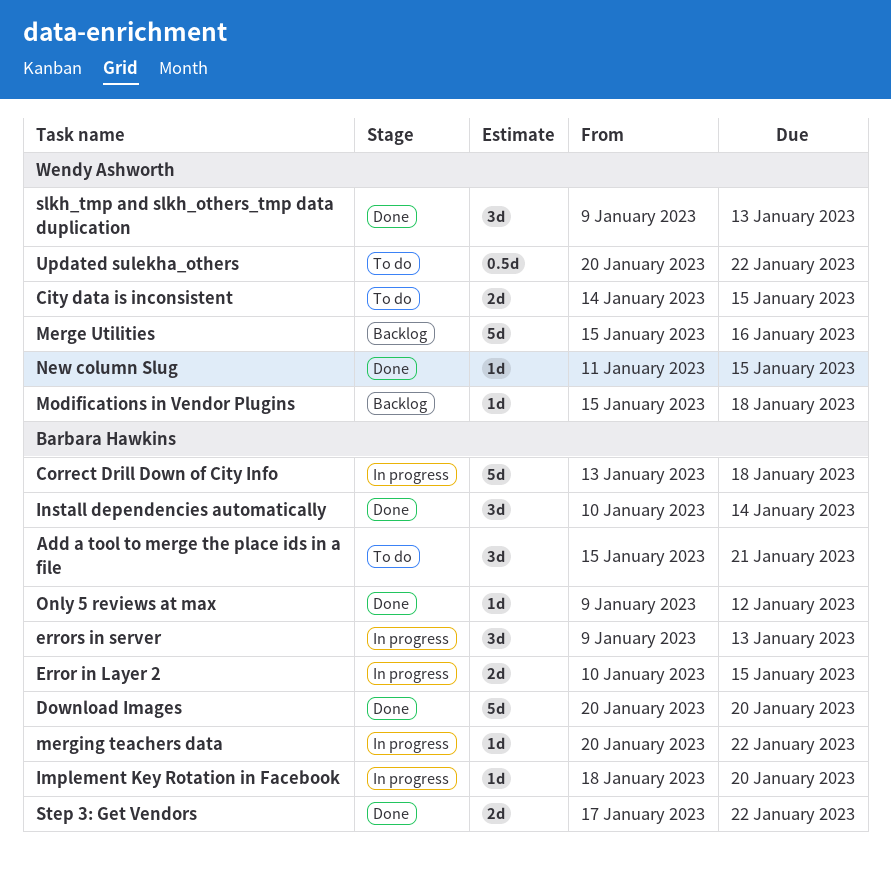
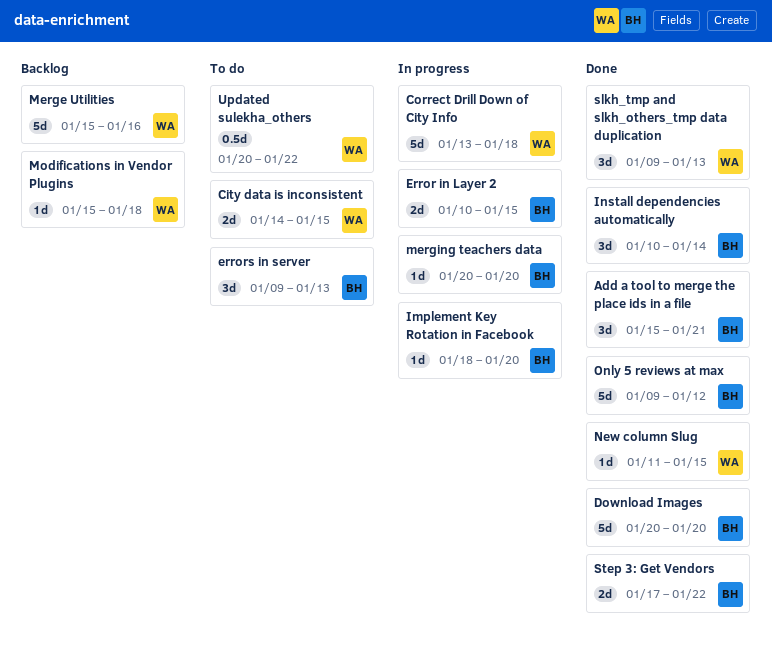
Add a tool to merge the place ids in a file, status: To do -> Done
Correct Drill Down of City Info, owner: Barbara Hawkins -> Wendy Ashworth
errors in server, status: In progress -> To do
merging teachers data, due: Jan 22 -> Jan 20
Only 5 reviews at max, estimate: 1d -> 5d

